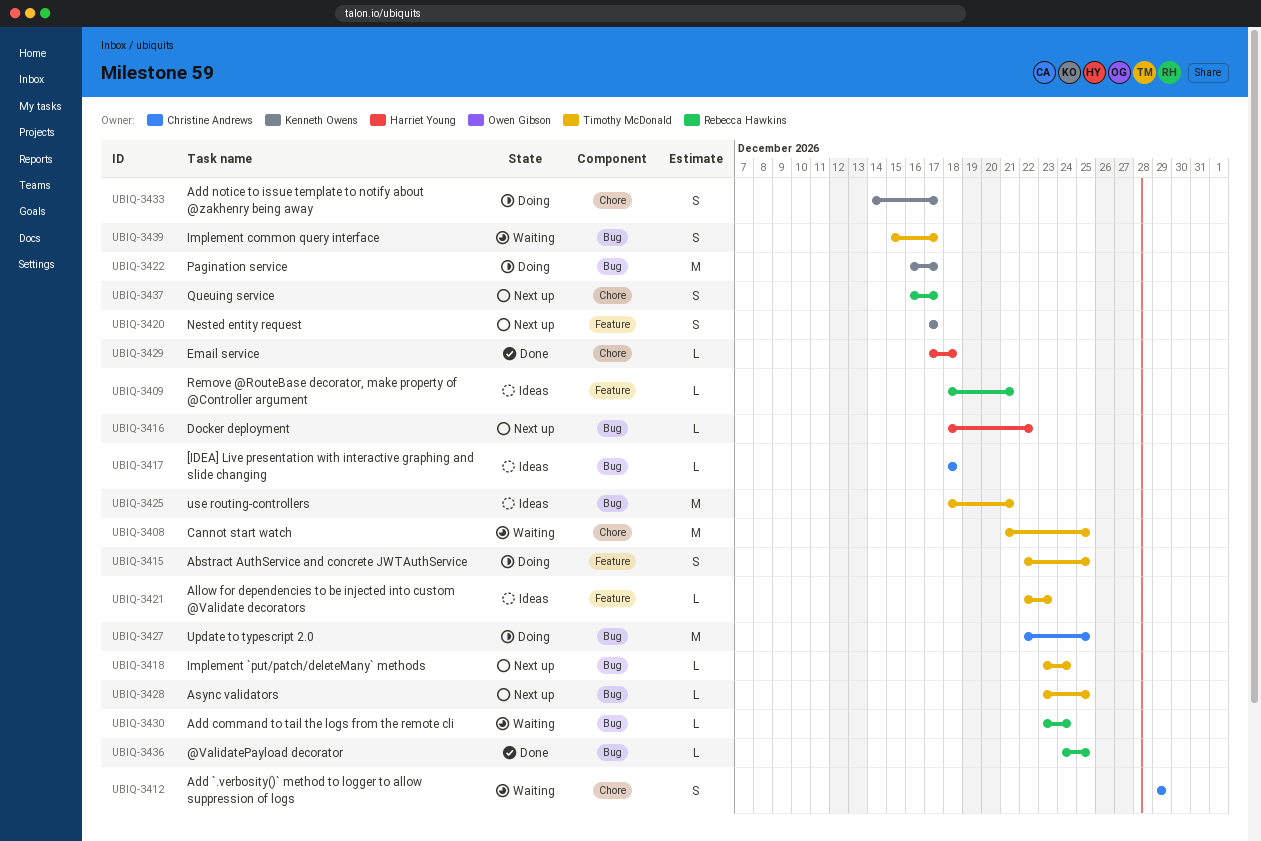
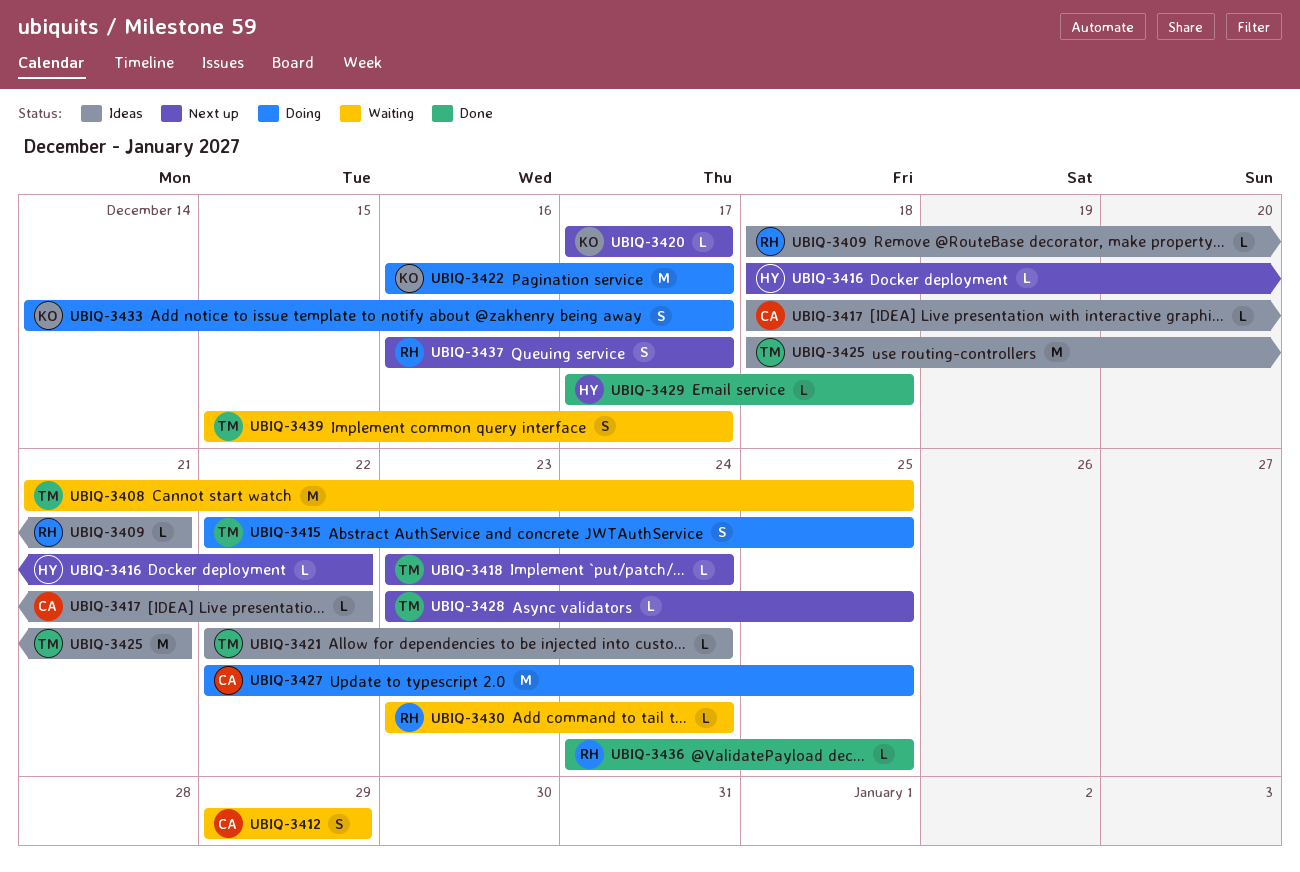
UBIQ-3417, due: Dec 18 -> Dec 22
UBIQ-3420, estimate: S -> L
UBIQ-3421, due: Dec 23 -> Dec 24

